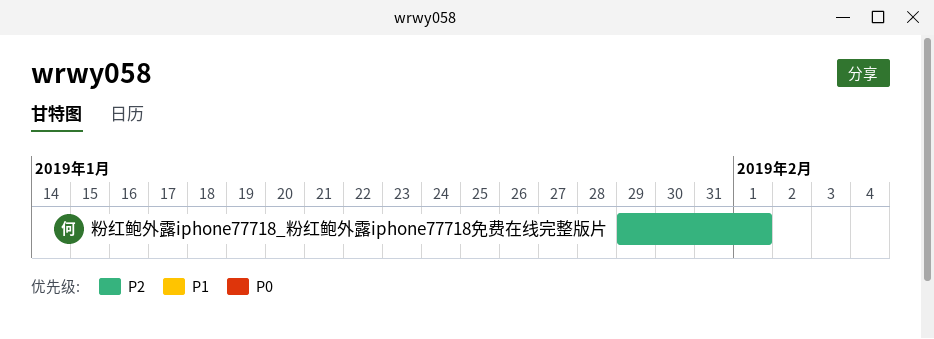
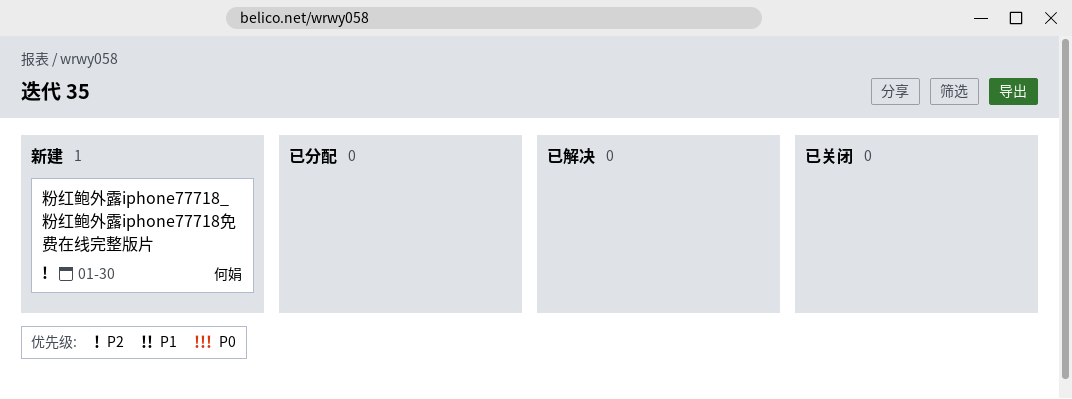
粉红鲍外露iphone77718_粉红鲍外露iphone77718免费在线完整版片, due: Feb 1 -> Jan 30

